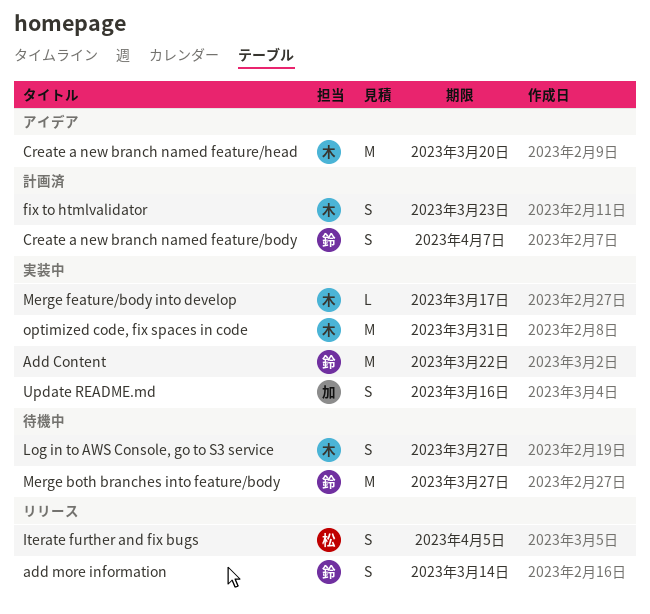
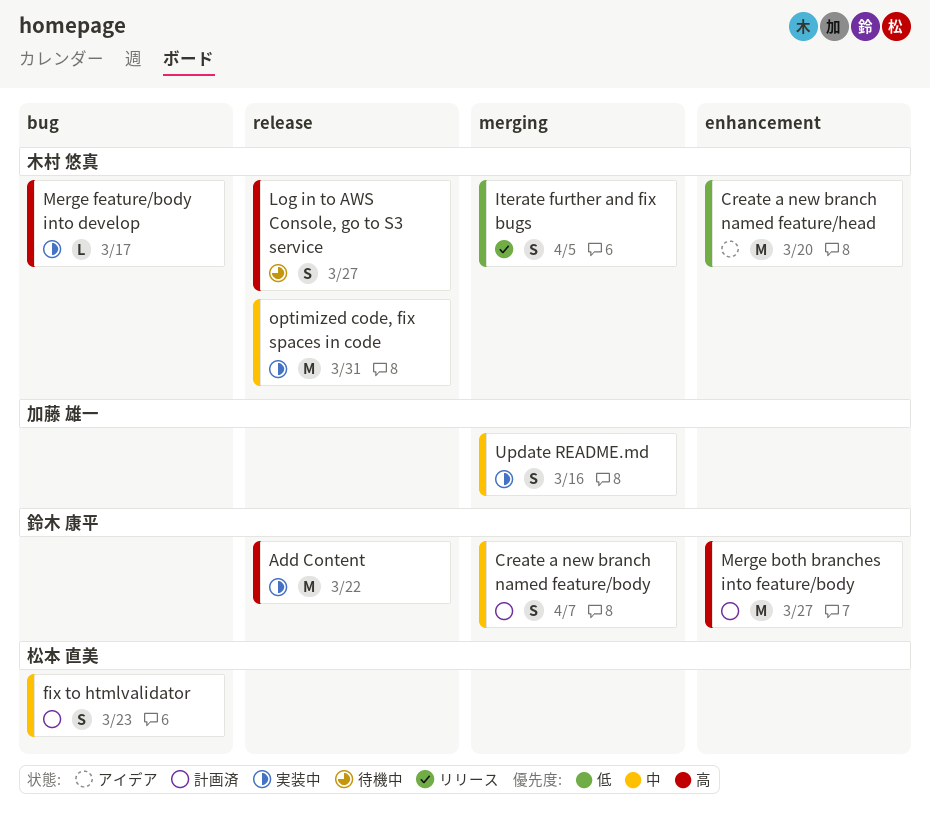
add more information: present -> none
fix to htmlvalidator, owner: 木村 悠真 -> 松本 直美
Iterate further and fix bugs, owner: 松本 直美 -> 木村 悠真
Merge both branches into feature/body, status: 待機中 -> 計画済

